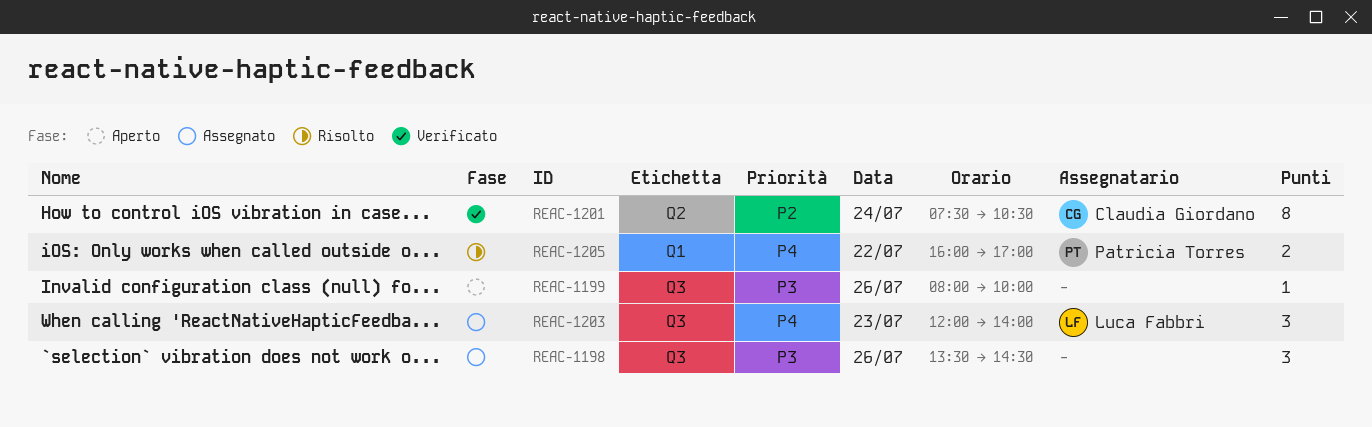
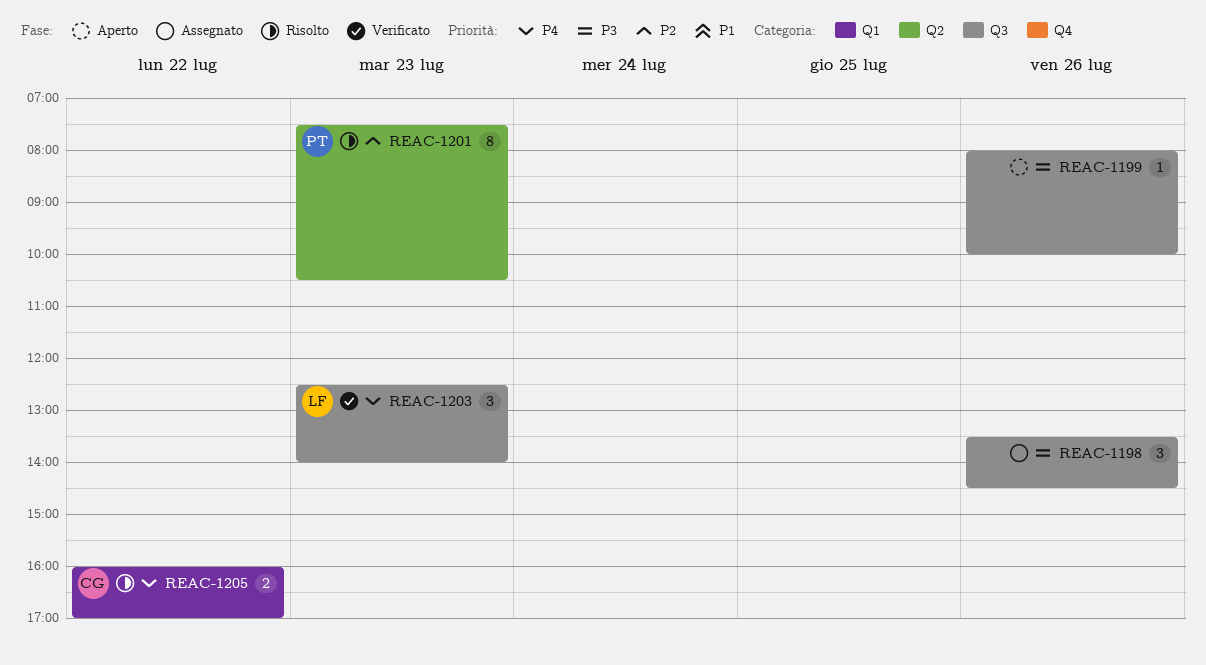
REAC-1201, status: Verificato -> Risolto
REAC-1201, owner: Claudia Giordano -> Patricia Torres
REAC-1201, day: Jul 24 -> Jul 23
REAC-1203, status: Assegnato -> Verificato
REAC-1203, begins: 12:00 -> 12:30
REAC-1205, owner: Patricia Torres -> Claudia Giordano

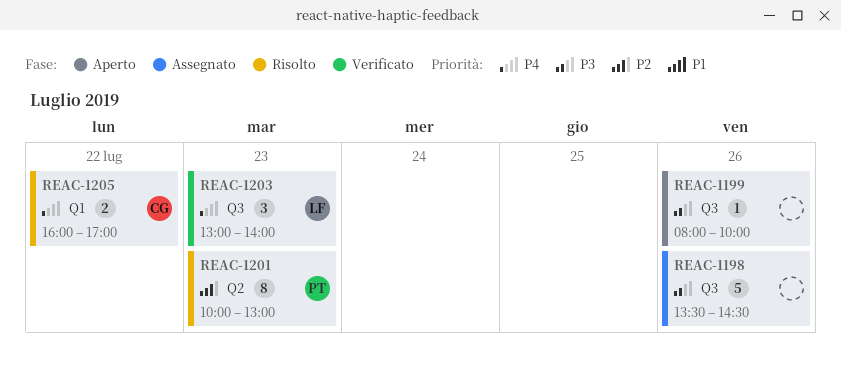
REAC-1198, estimate: 3 -> 5
REAC-1201, begins: 07:30 -> 10:00
REAC-1201, ends: 10:30 -> 13:00
REAC-1203, begins: 12:30 -> 13:00

